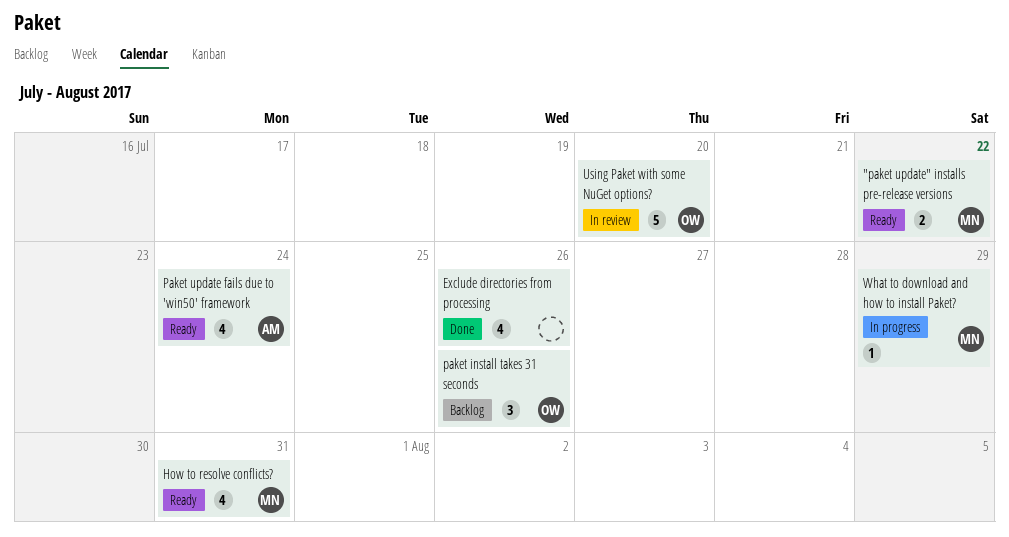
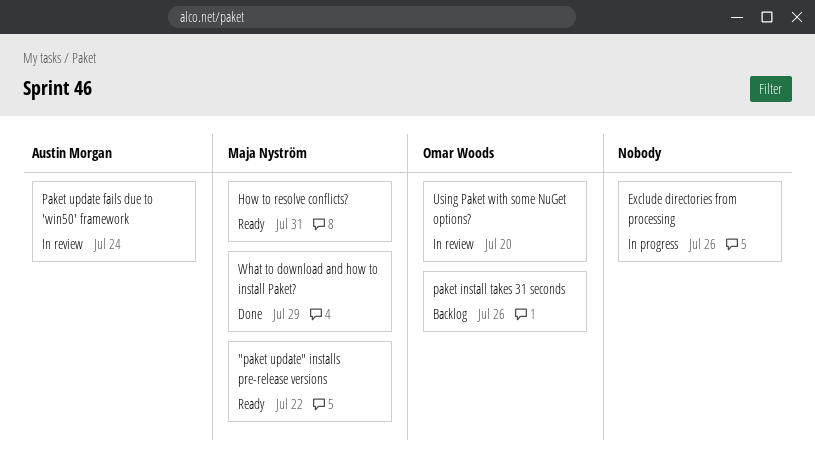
Exclude directories from processing, status: Done -> In progress
Paket update fails due to 'win50' framework, status: Ready -> In review
What to download and how to install Paket?, status: In progress -> Done

